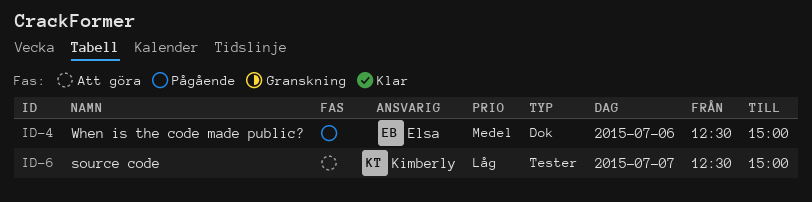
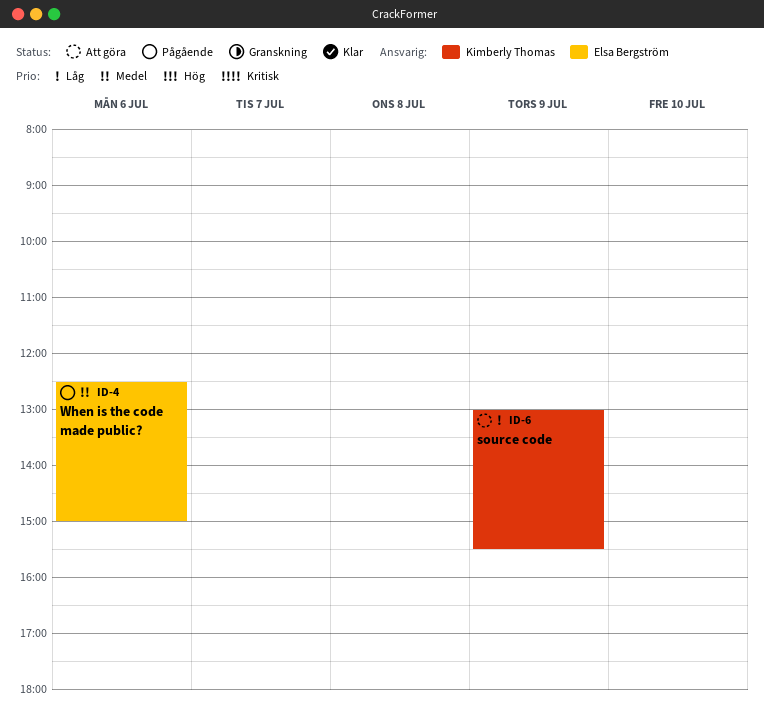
ID-6, day: Jul 7 -> Jul 9
ID-6, begins: 12:30 -> 13:00
ID-6, ends: 15:00 -> 15:30

